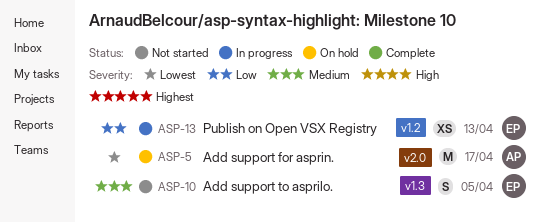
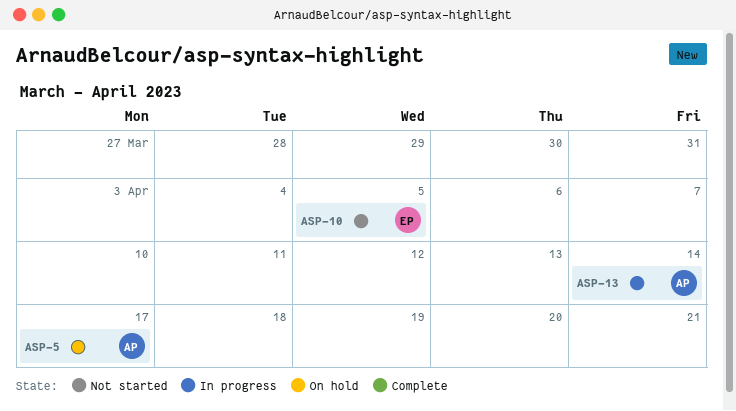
ASP-13, owner: EP -> AP
ASP-13, due: Apr 13 -> Apr 14

